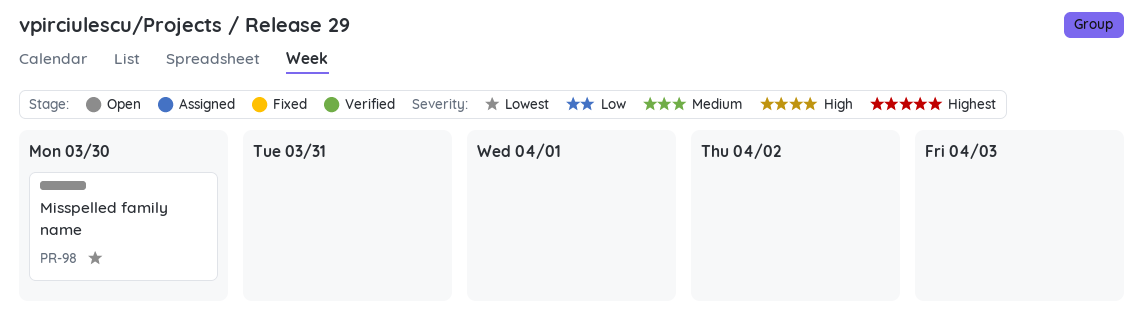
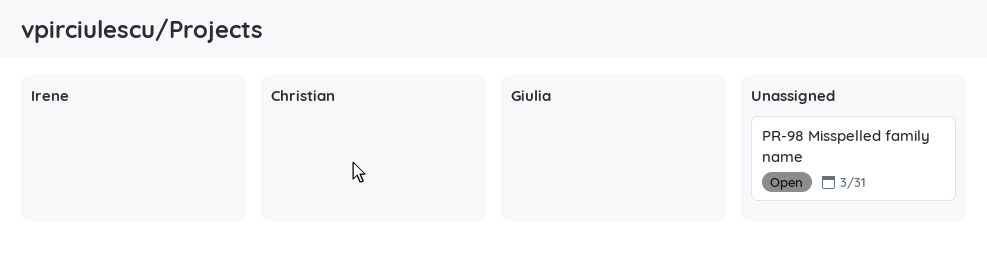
PR-98, due: Mar 30 -> Mar 31

